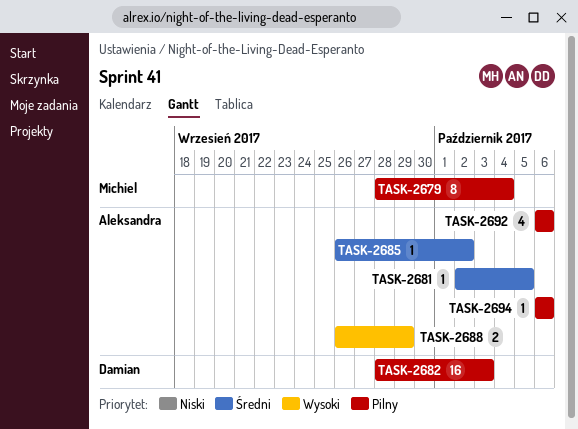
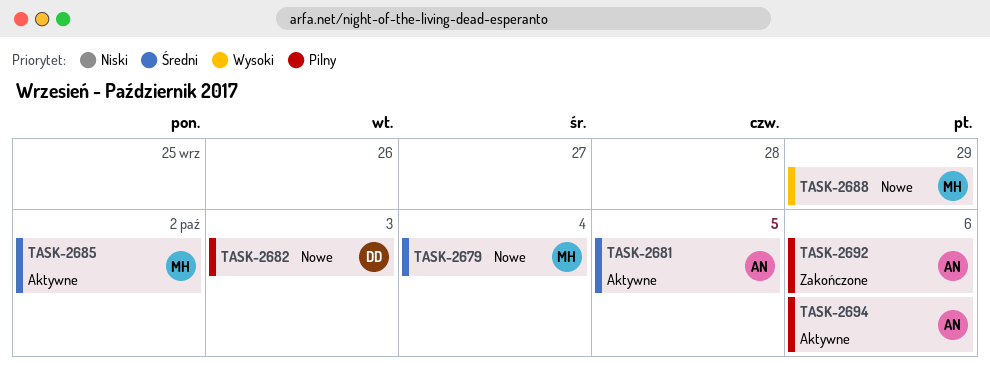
TASK-2679, priority: Pilny -> Średni
TASK-2685, owner: Aleksandra -> Michiel
TASK-2688, owner: Aleksandra -> Michiel

